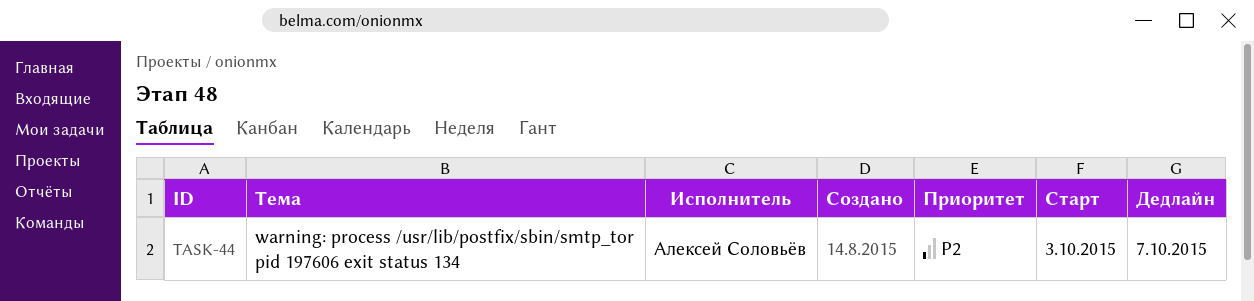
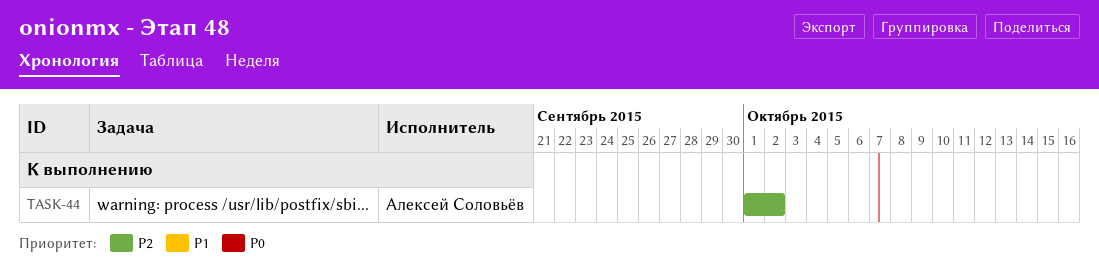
TASK-44, start: Oct 3 -> Oct 1
TASK-44, due: Oct 7 -> Oct 2

